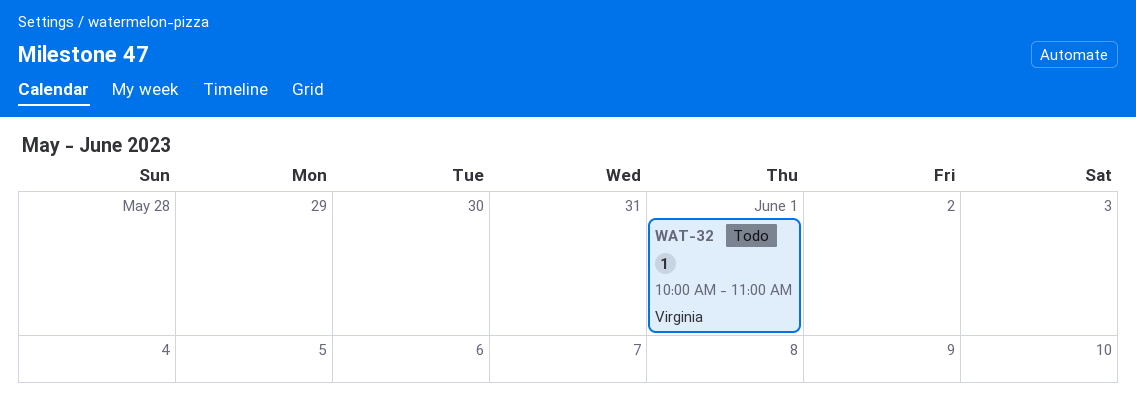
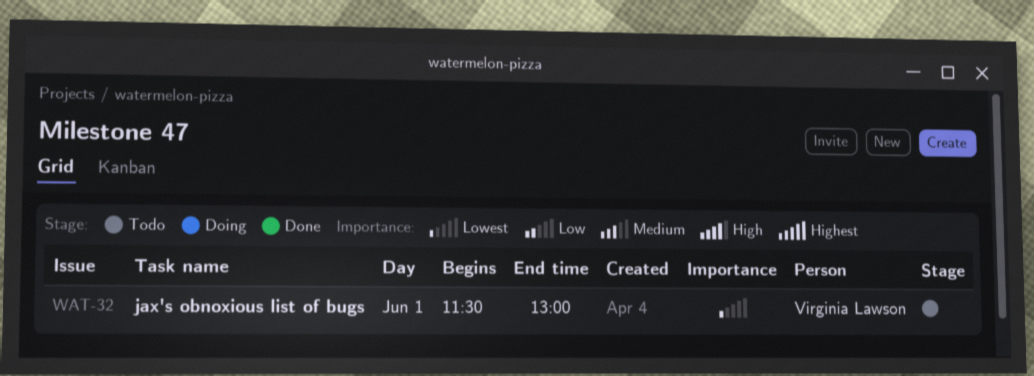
WAT-32, begins: 10:00 -> 11:30
WAT-32, ends: 11:00 -> 13:00

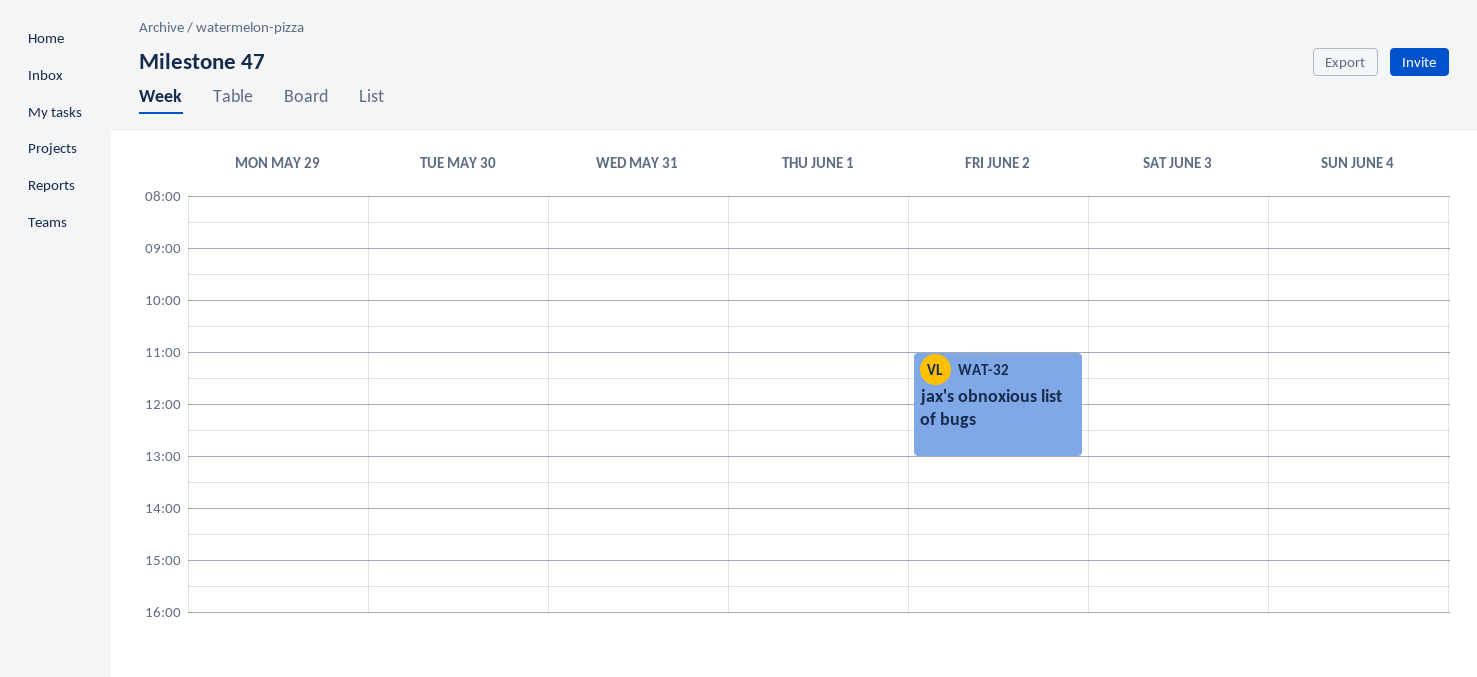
WAT-32, day: Jun 1 -> Jun 2
WAT-32, begins: 11:30 -> 11:00

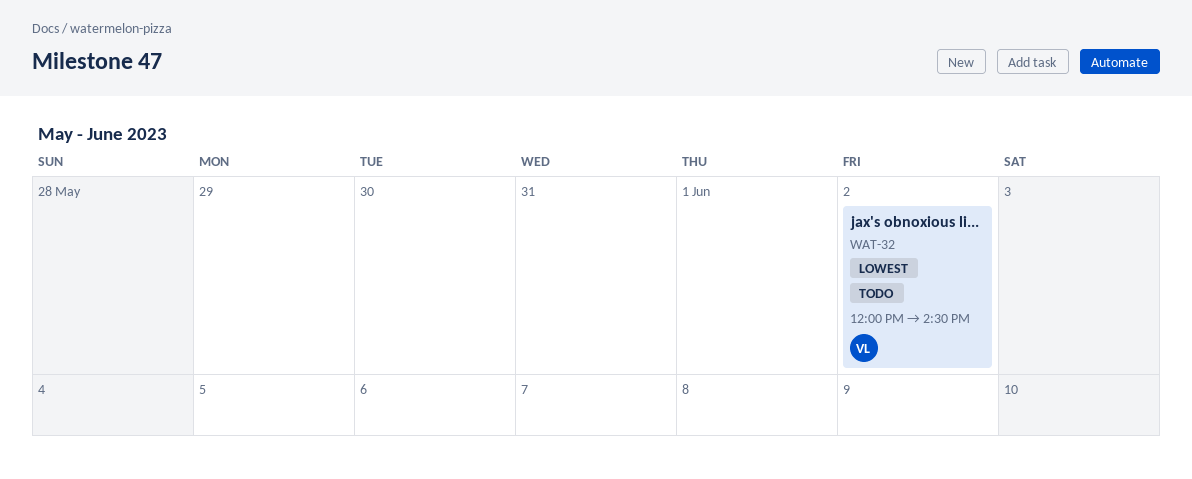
WAT-32, begins: 11:00 -> 12:00
WAT-32, ends: 13:00 -> 14:30

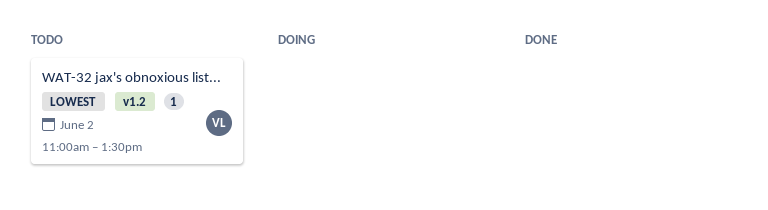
WAT-32, begins: 12:00 -> 11:00
WAT-32, ends: 14:30 -> 13:30

